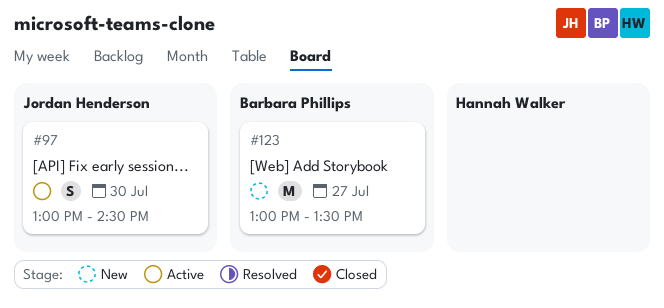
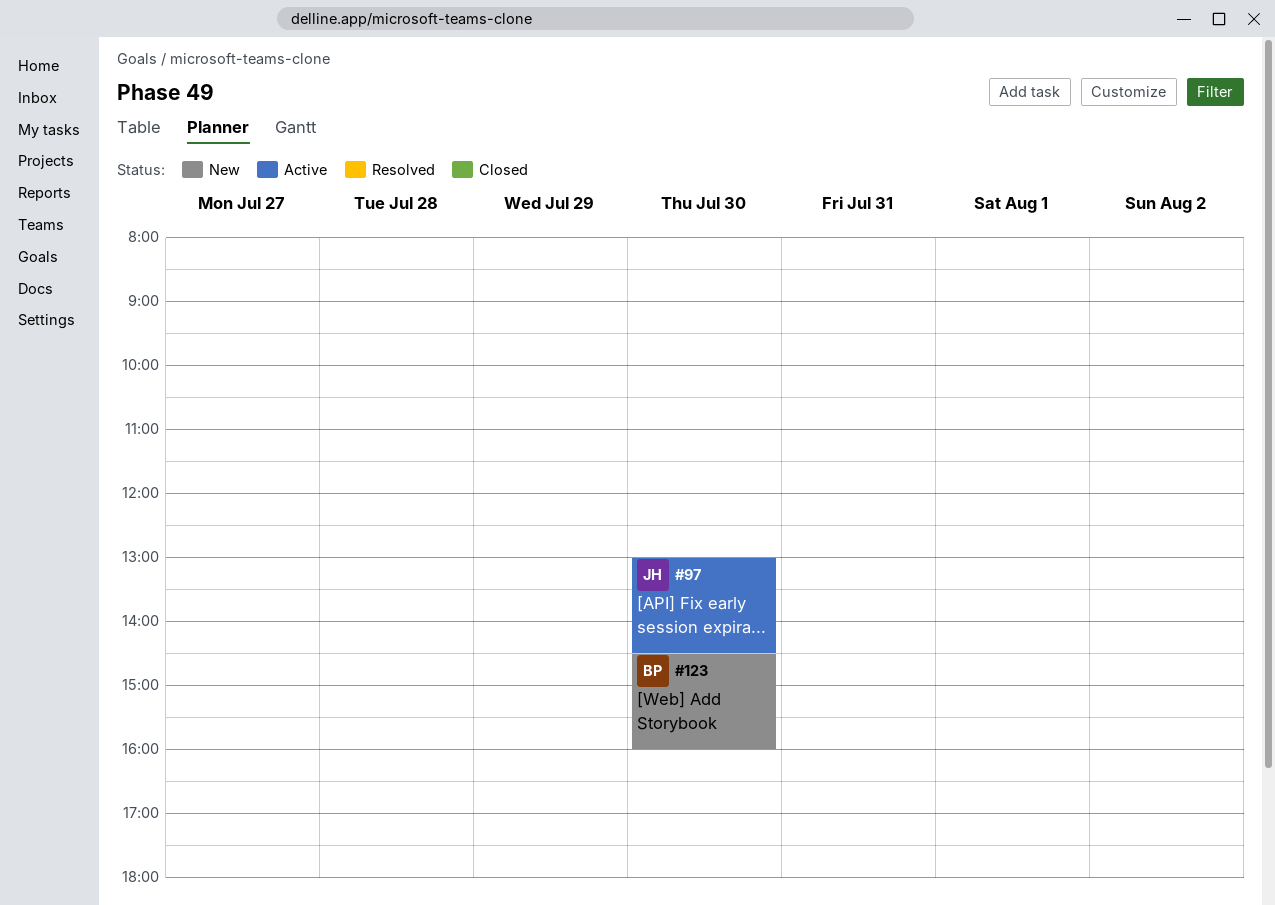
#123, day: Jul 27 -> Jul 30
#123, begins: 13:00 -> 14:30
#123, ends: 13:30 -> 16:00

